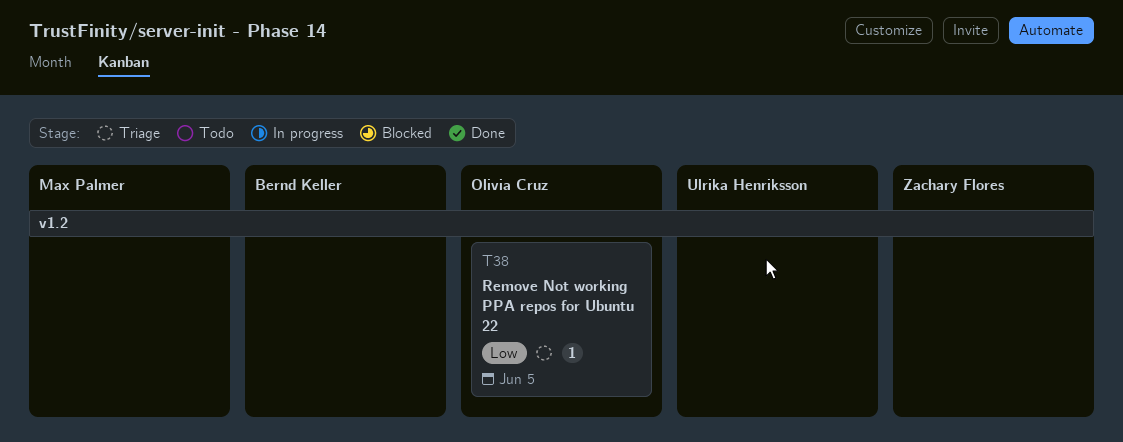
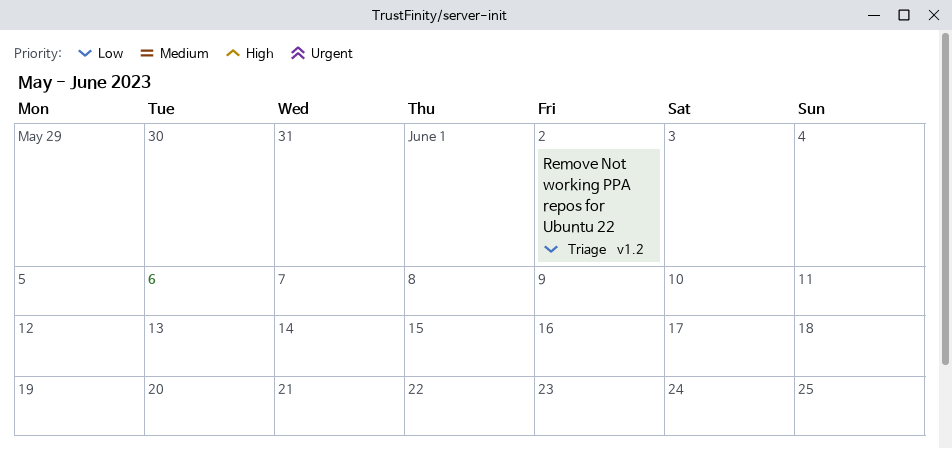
Remove Not working PPA repos for Ubuntu 22, due: Jun 5 -> Jun 2

